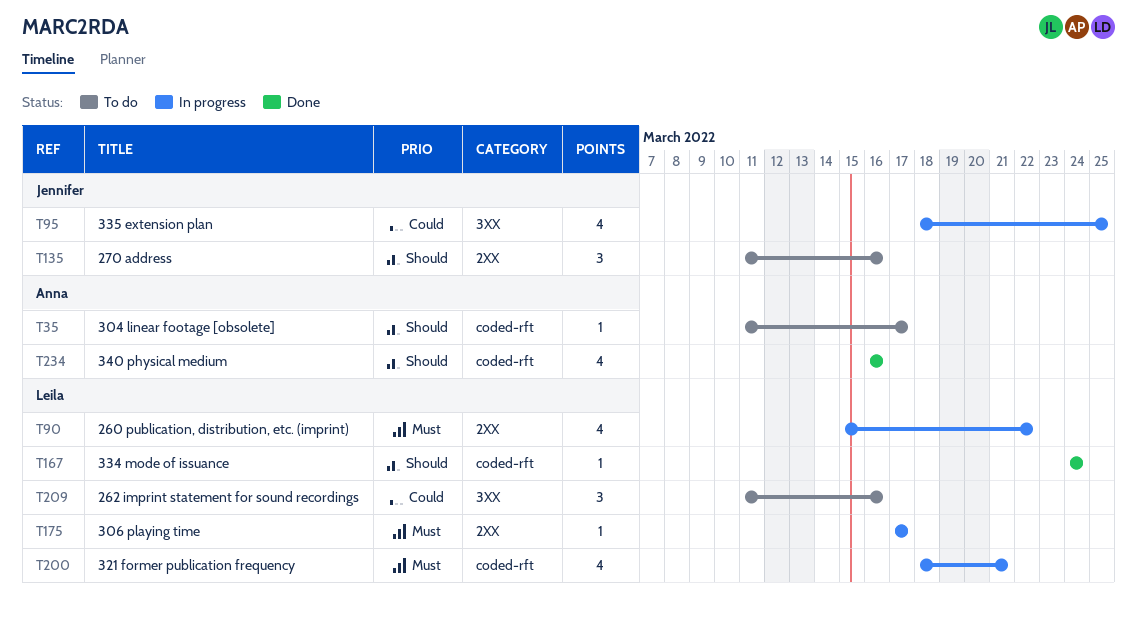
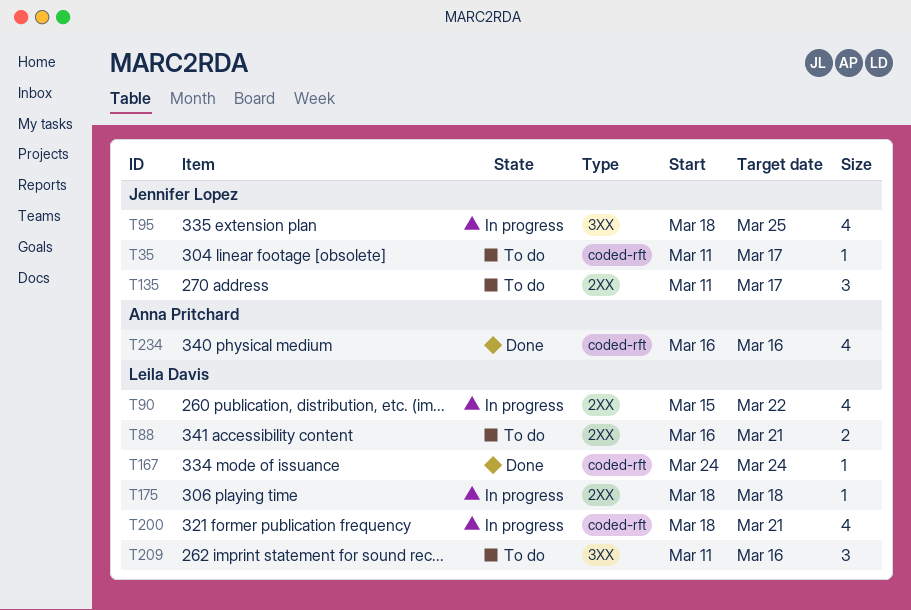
T35, owner: Anna Pritchard -> Jennifer Lopez
T88: none -> present
T135, due: Mar 16 -> Mar 17
T175, start: Mar 17 -> Mar 18
T175, due: Mar 17 -> Mar 18

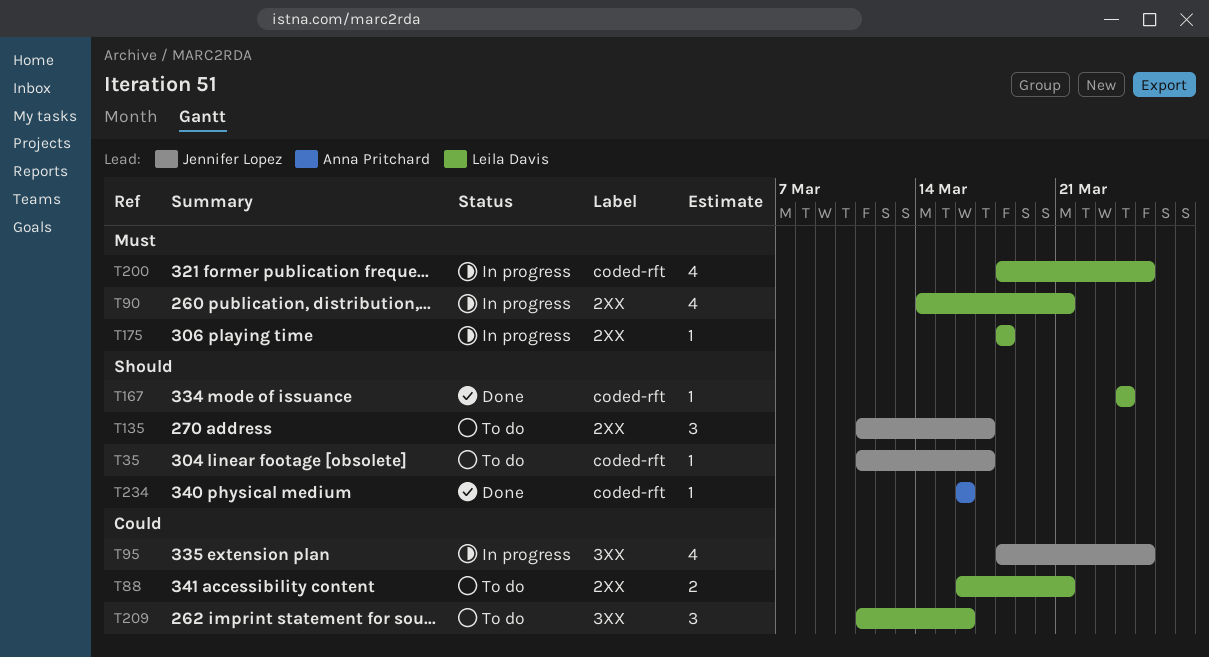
T90, start: Mar 15 -> Mar 14
T90, due: Mar 22 -> Mar 21
T200, due: Mar 21 -> Mar 25
T234, estimate: 4 -> 1

